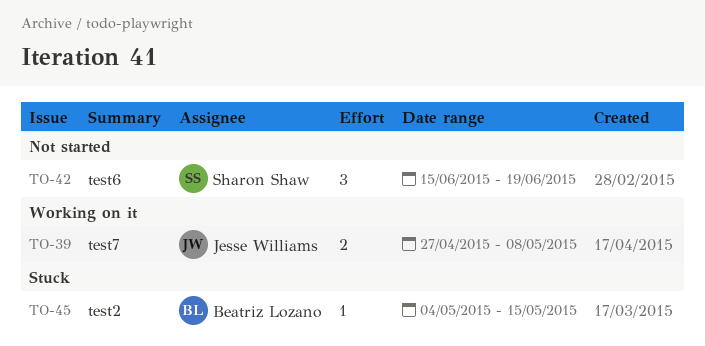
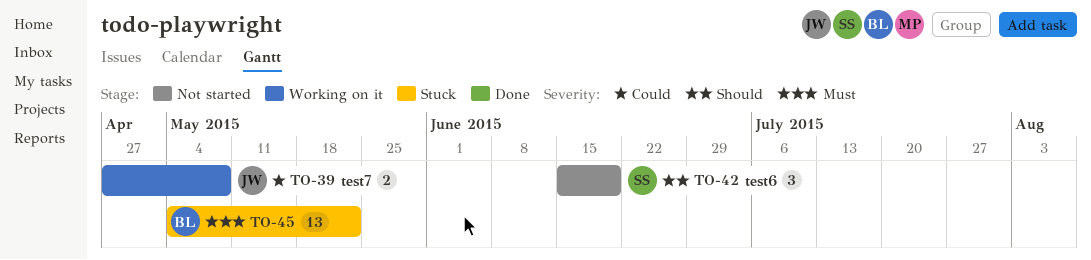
TO-45, estimate: 1 -> 13
TO-45, due: May 15 -> May 22

